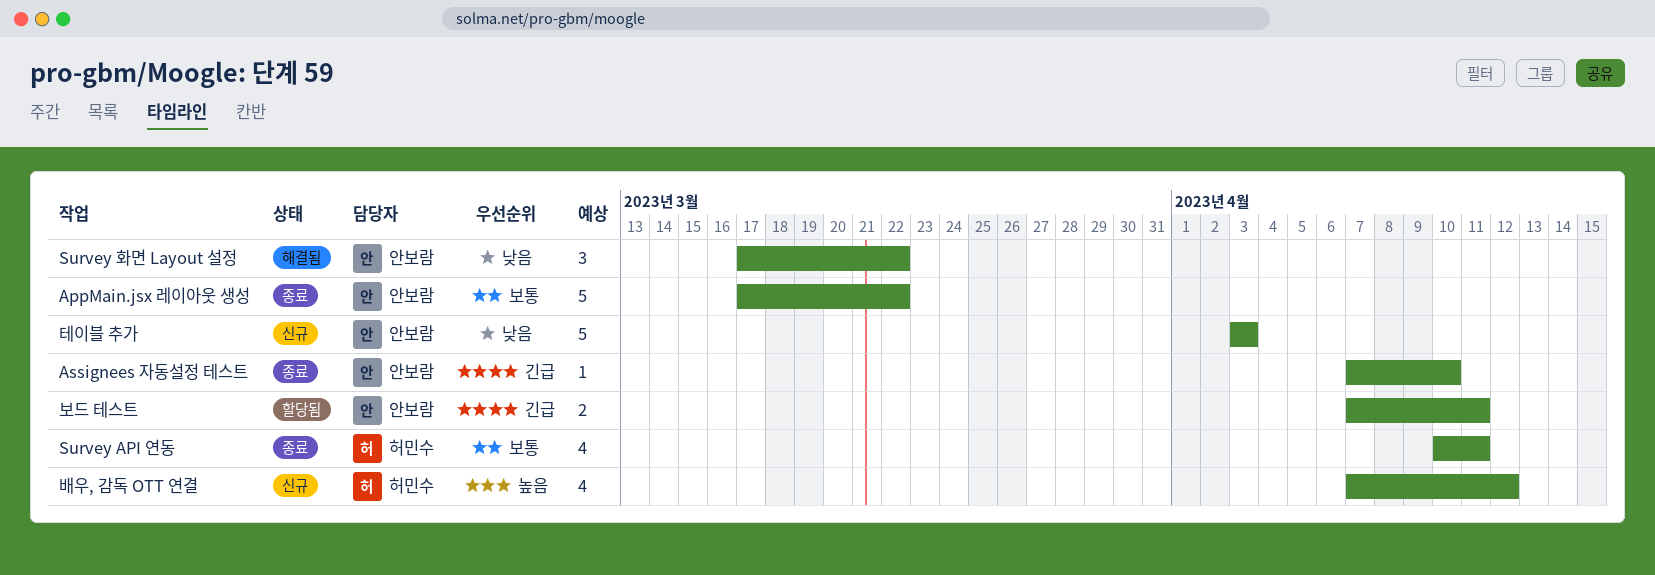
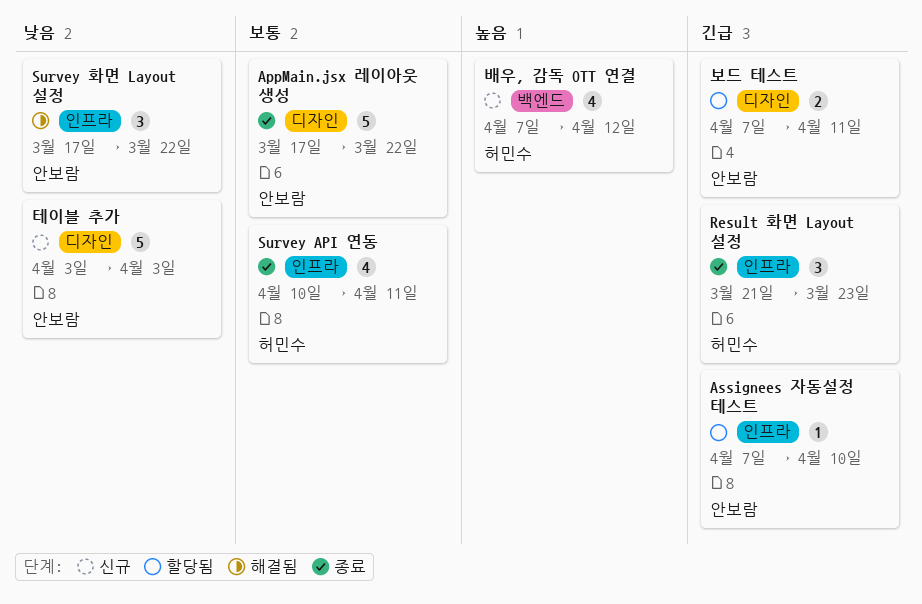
Assignees 자동설정 테스트, status: 종료 -> 할당됨
Result 화면 Layout 설정: none -> present

